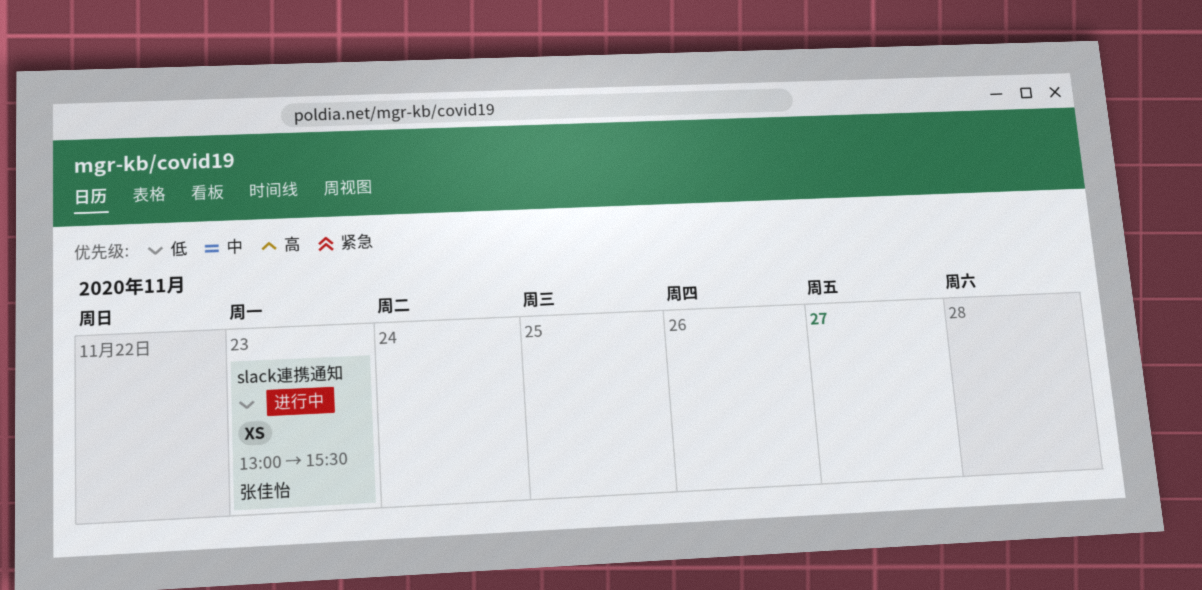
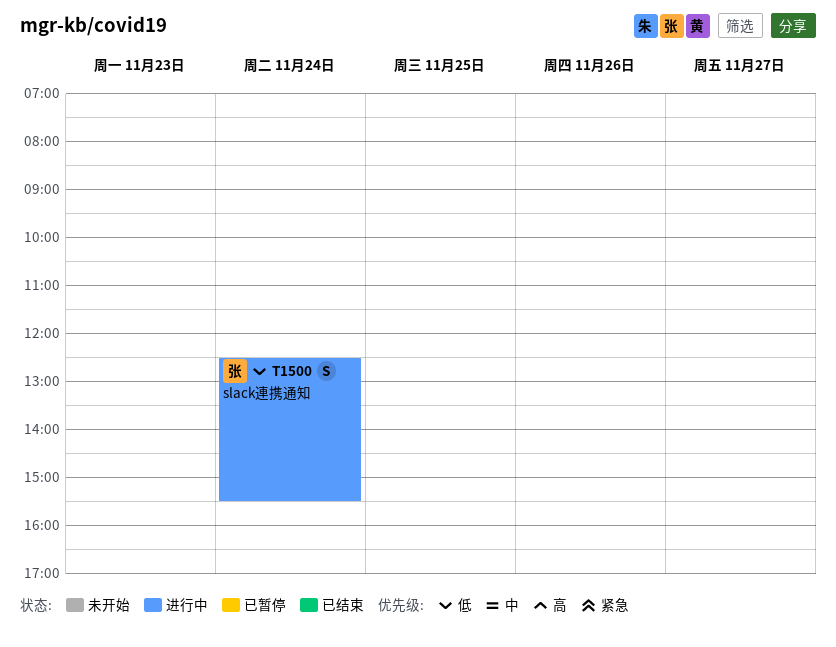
slack連携通知, estimate: XS -> S
slack連携通知, day: Nov 23 -> Nov 24
slack連携通知, begins: 13:00 -> 12:30

